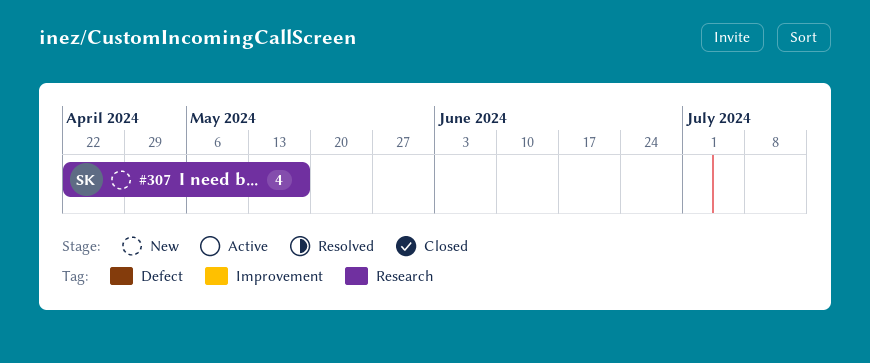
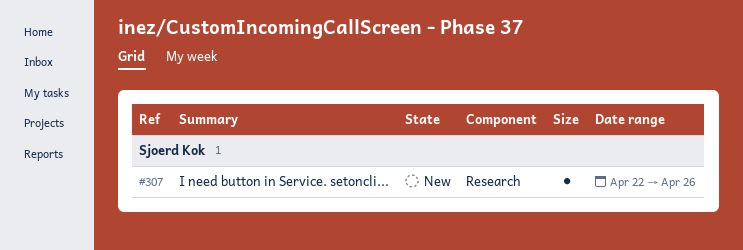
#307, estimate: 4 -> 1
#307, due: May 17 -> Apr 26

